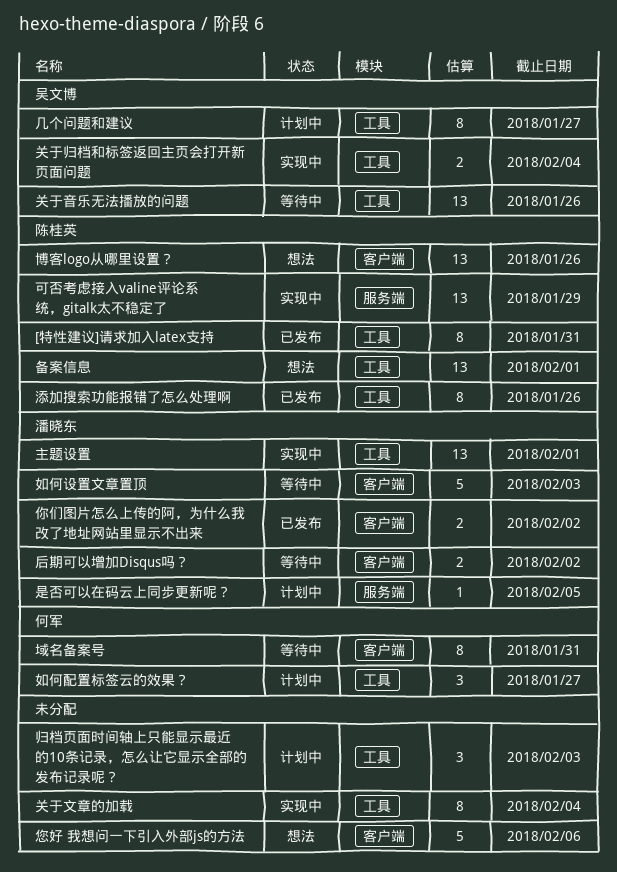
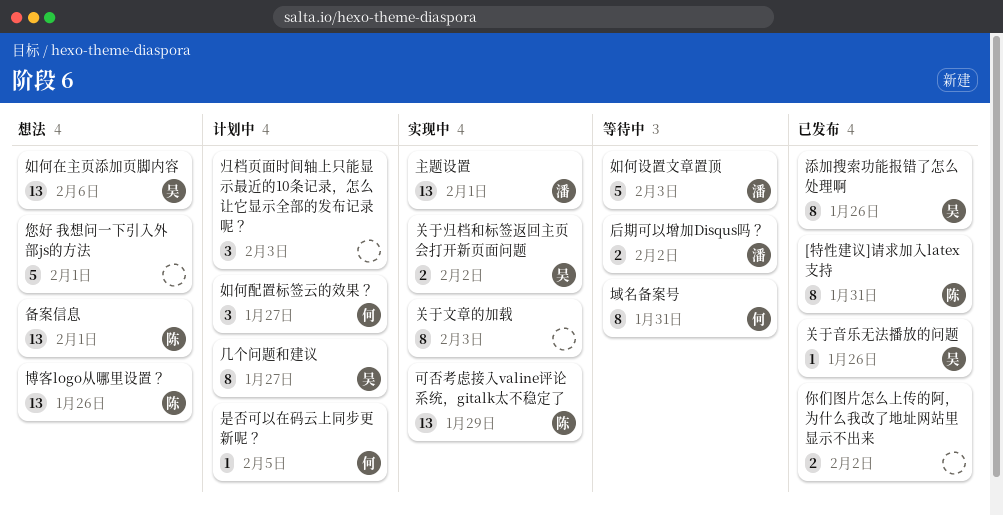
你们图片怎么上传的阿，为什么我改了地址网站里显示不出来, owner: 潘晓东 -> none
关于归档和标签返回主页会打开新页面问题, due: Feb 4 -> Feb 2
关于文章的加载, due: Feb 4 -> Feb 3
关于音乐无法播放的问题, status: 等待中 -> 已发布
关于音乐无法播放的问题, estimate: 13 -> 1
如何在主页添加页脚内容: none -> present
您好 我想问一下引入外部js的方法, due: Feb 6 -> Feb 1
是否可以在码云上同步更新呢？, owner: 潘晓东 -> 何军
添加搜索功能报错了怎么处理啊, owner: 陈桂英 -> 吴文博

